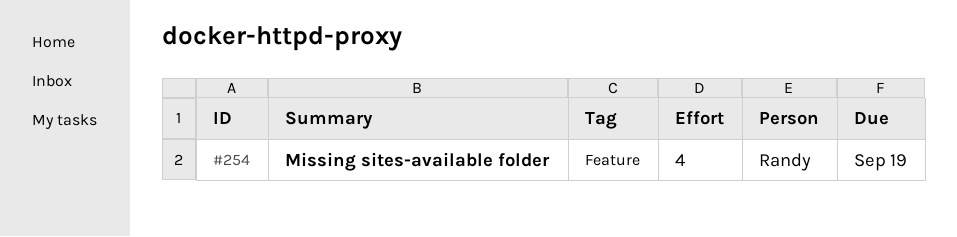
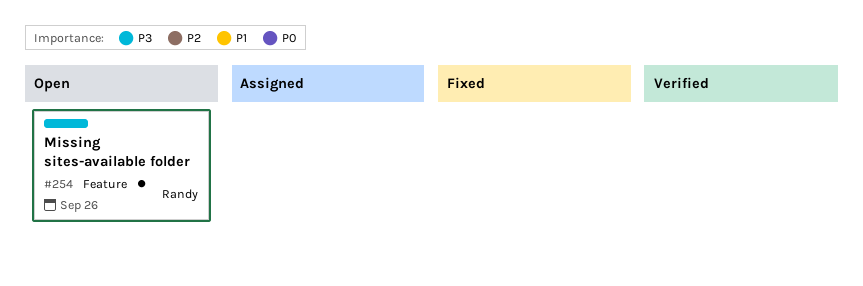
#254, estimate: 4 -> 1
#254, due: Sep 19 -> Sep 26

